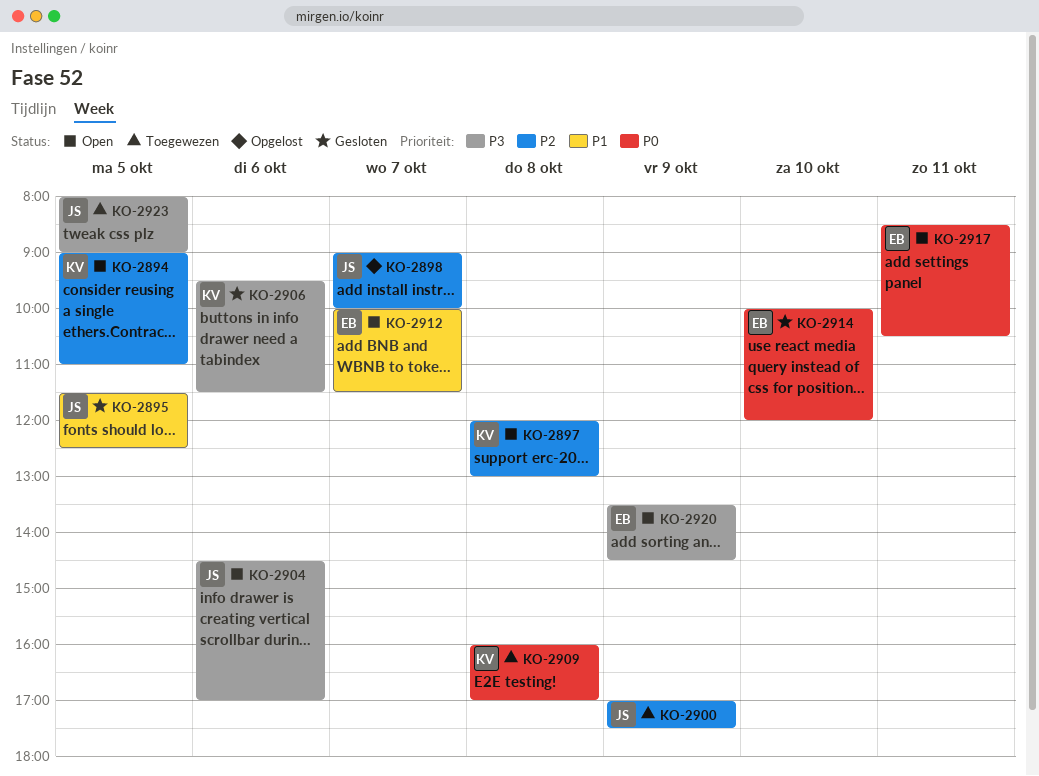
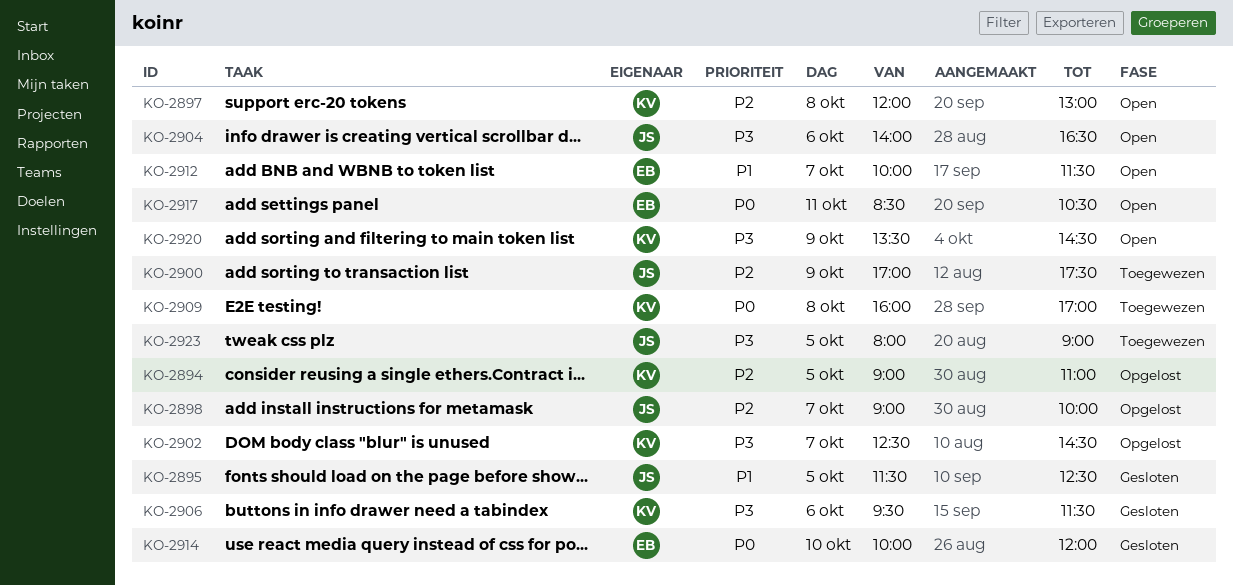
KO-2894, status: Open -> Opgelost
KO-2902: none -> present
KO-2904, begins: 14:30 -> 14:00
KO-2904, ends: 17:00 -> 16:30
KO-2920, owner: EB -> KV

